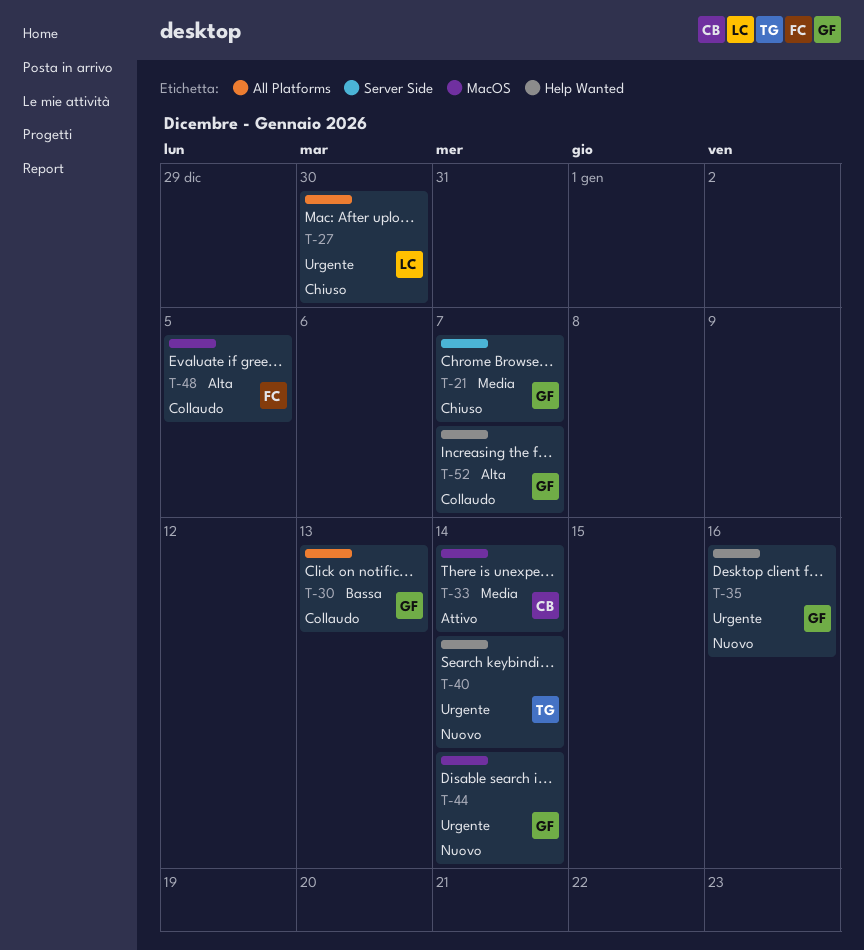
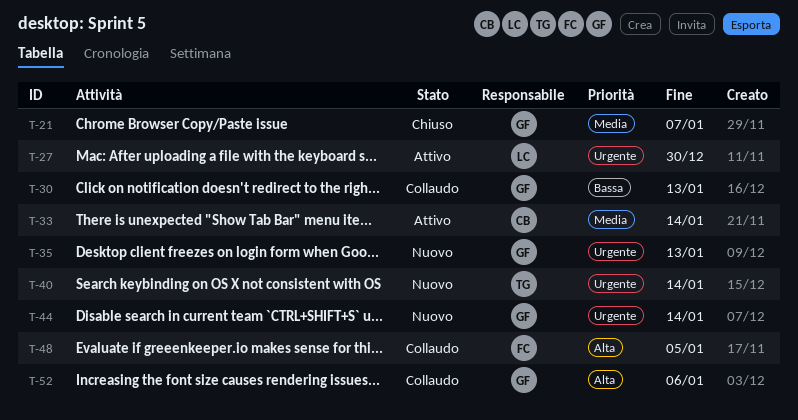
T-27, status: Chiuso -> Attivo
T-35, due: Jan 16 -> Jan 13
T-52, due: Jan 7 -> Jan 6

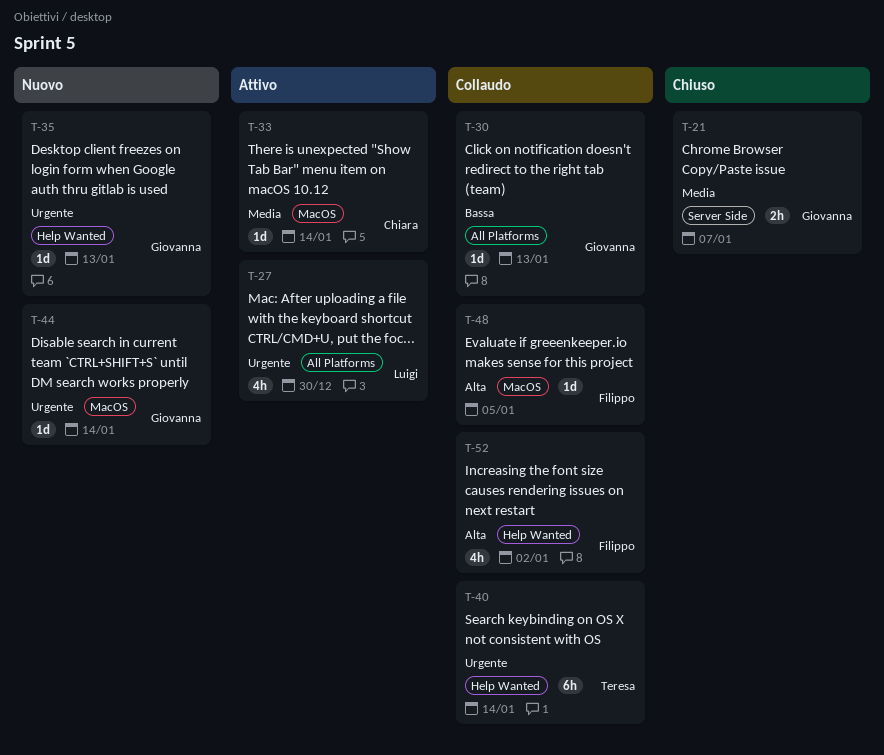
T-40, status: Nuovo -> Collaudo
T-52, owner: Giovanna -> Filippo
T-52, due: Jan 6 -> Jan 2

